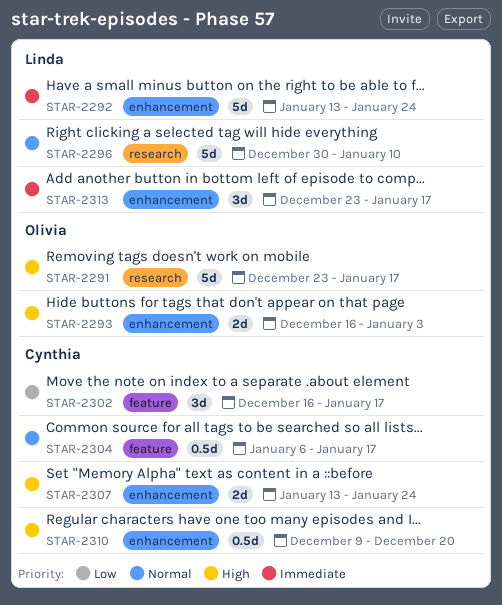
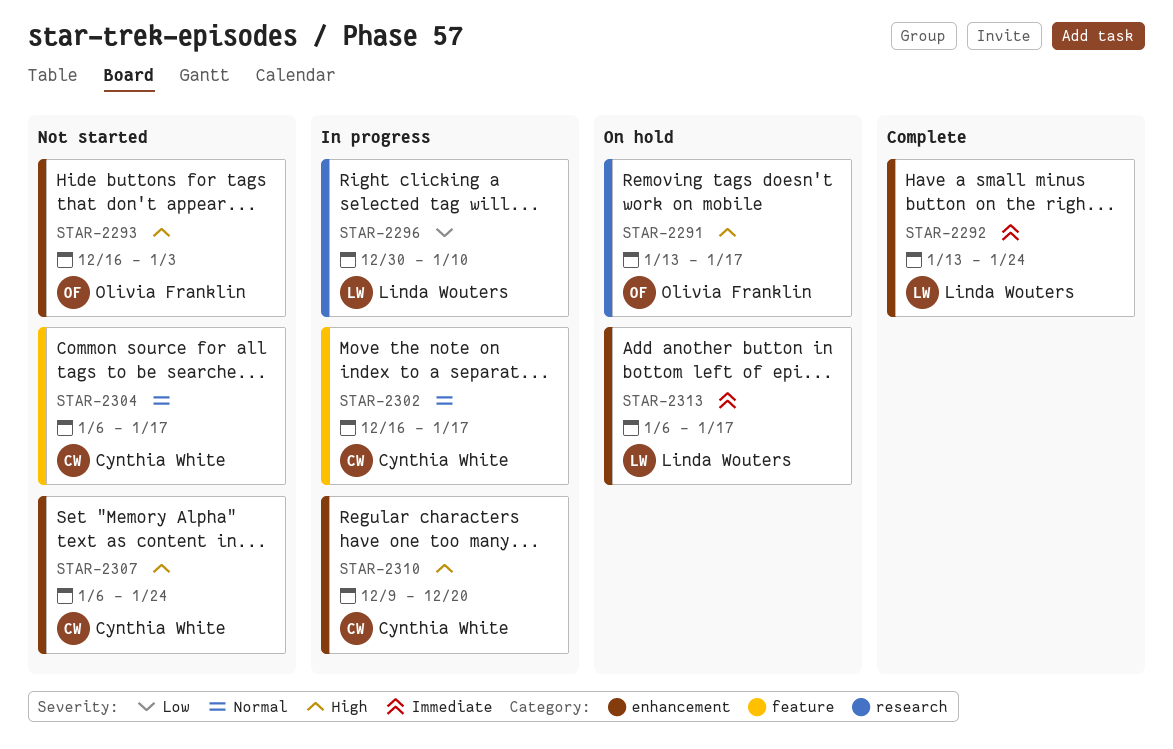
STAR-2291, start: Dec 23 -> Jan 13
STAR-2296, priority: Normal -> Low
STAR-2302, priority: Low -> Normal
STAR-2307, start: Jan 13 -> Jan 6
STAR-2313, start: Dec 23 -> Jan 6

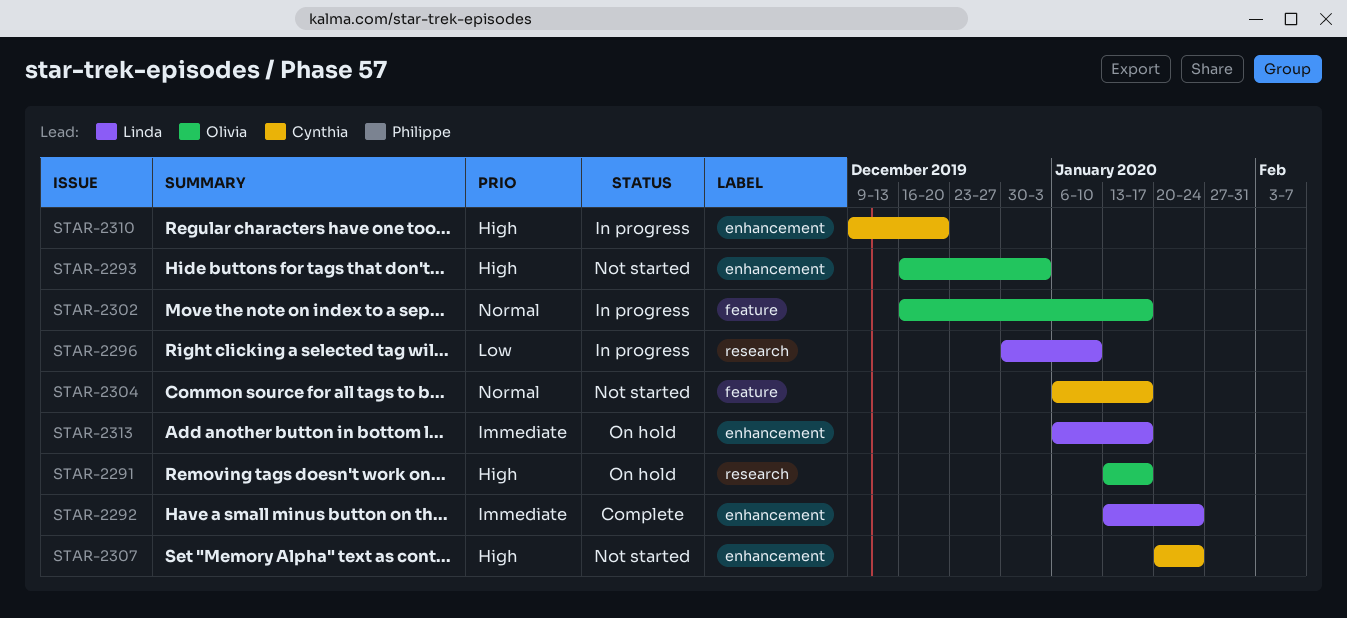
STAR-2302, owner: Cynthia White -> Olivia Franklin
STAR-2307, start: Jan 6 -> Jan 20

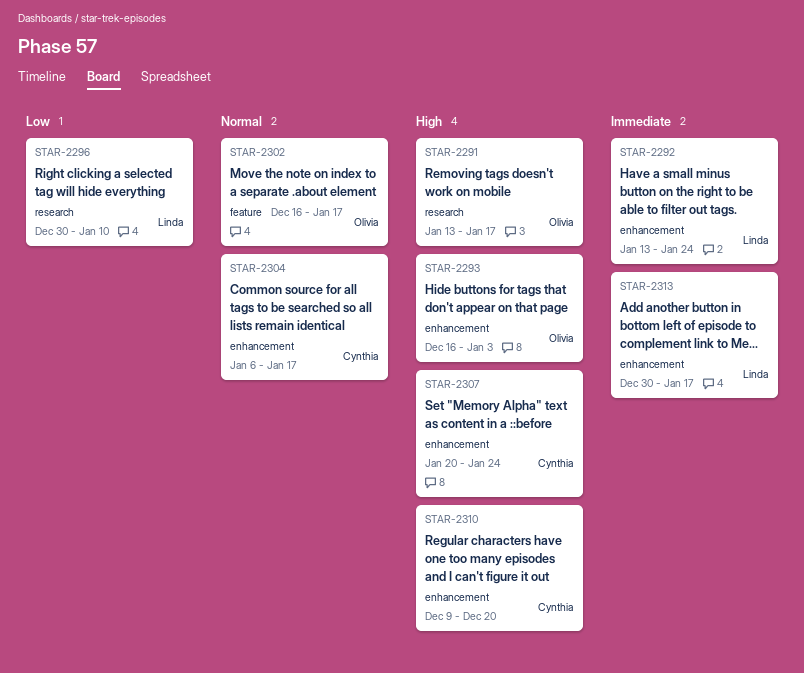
STAR-2304, label: feature -> enhancement
STAR-2313, start: Jan 6 -> Dec 30

